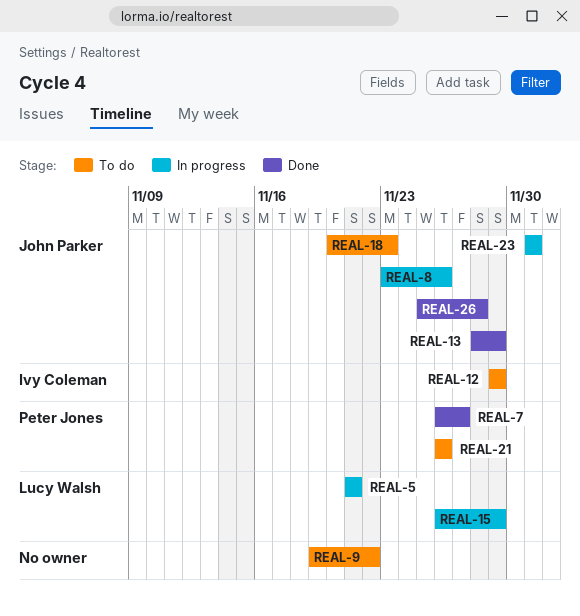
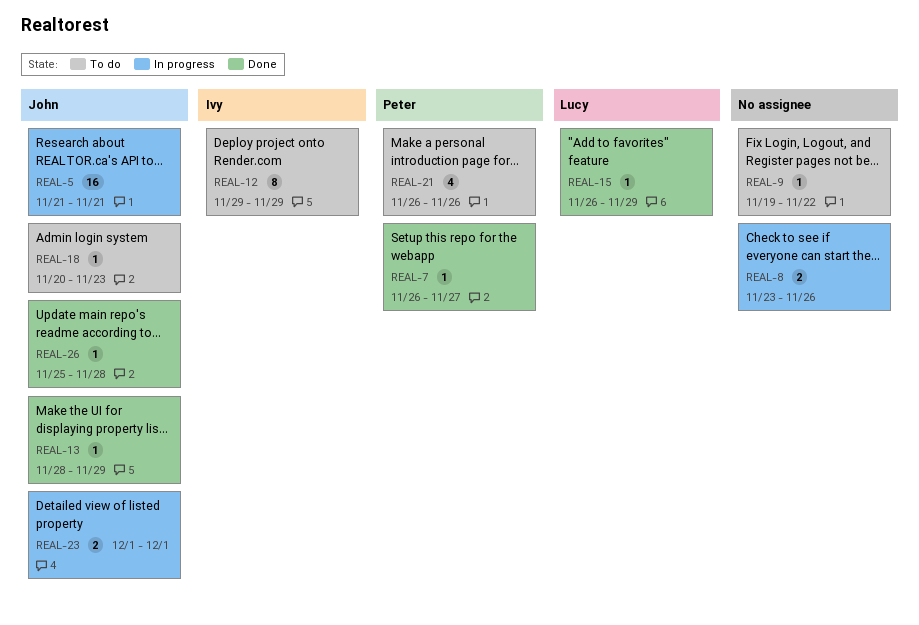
REAL-5, owner: Lucy Walsh -> John Parker
REAL-8, owner: John Parker -> none
REAL-15, status: In progress -> Done

